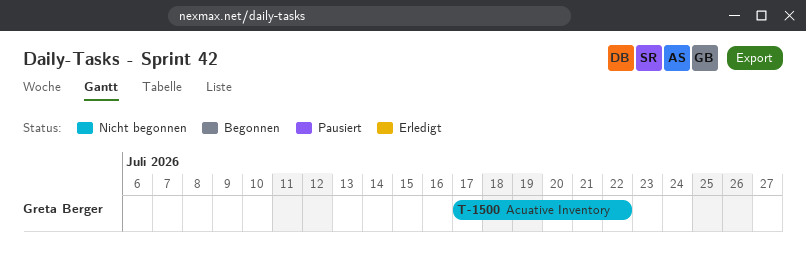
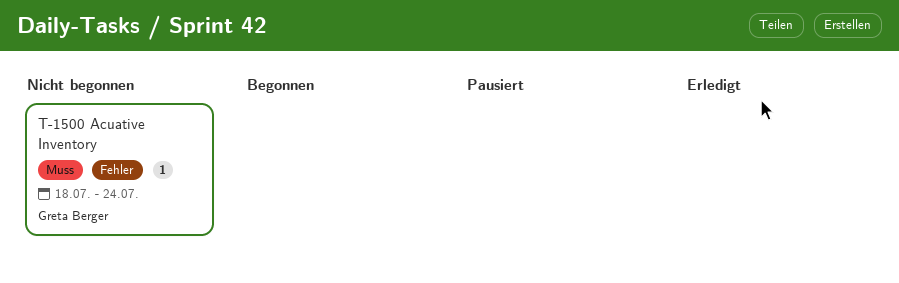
T-1500, start: Jul 17 -> Jul 18
T-1500, due: Jul 22 -> Jul 24

